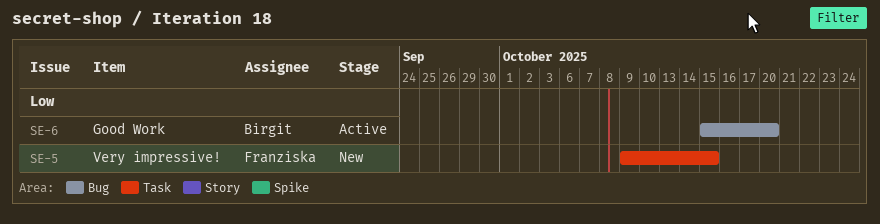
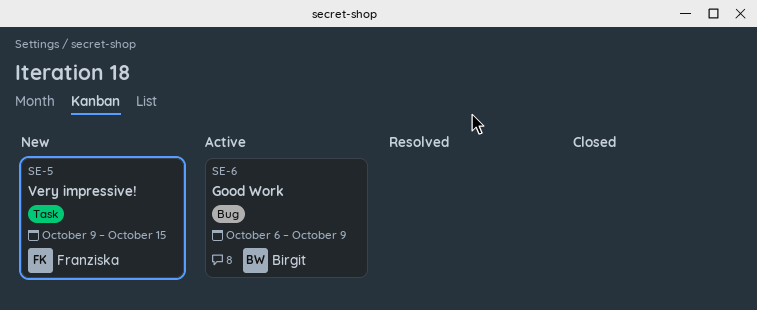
SE-6, start: Oct 15 -> Oct 6
SE-6, due: Oct 20 -> Oct 9

